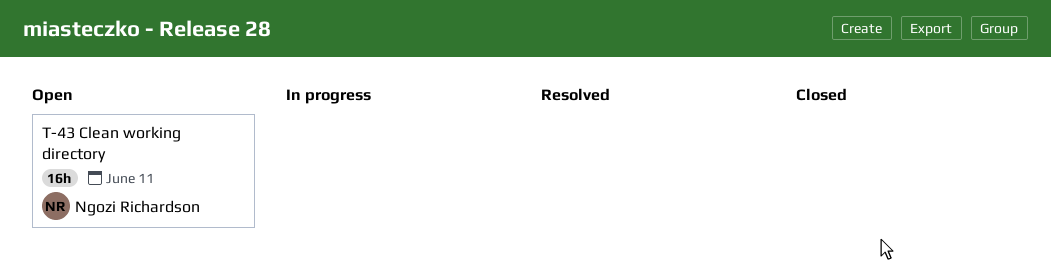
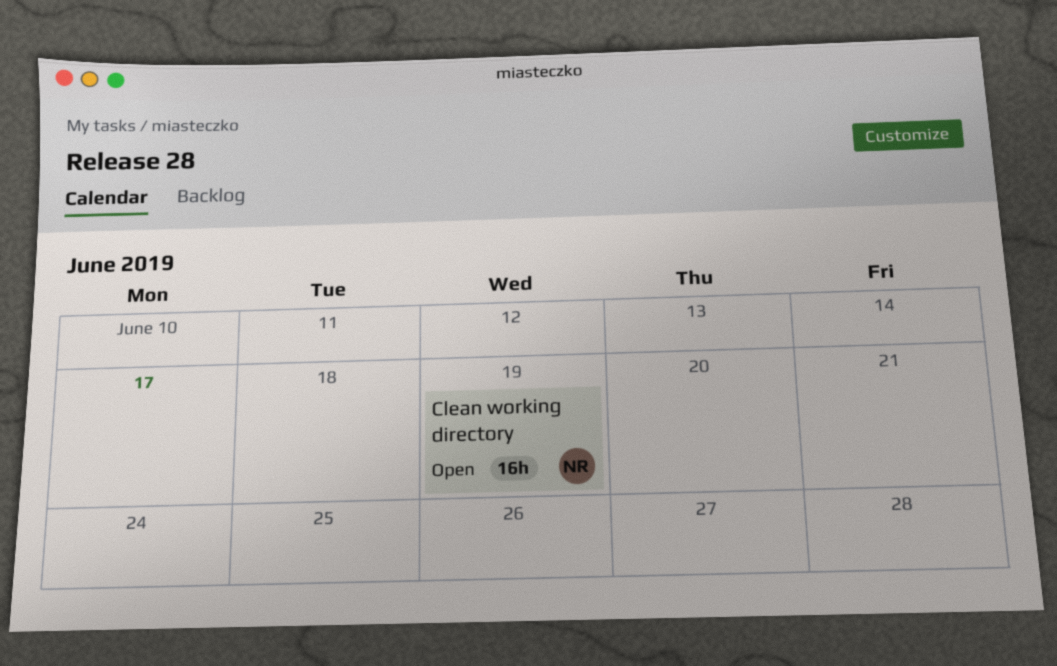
Clean working directory, due: Jun 11 -> Jun 19

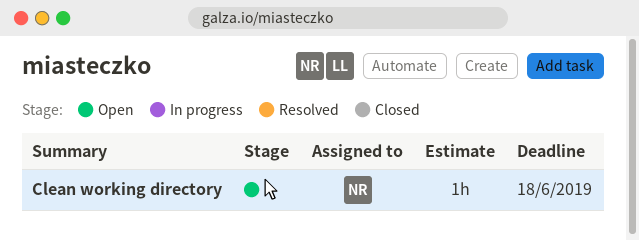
Clean working directory, estimate: 16h -> 1h
Clean working directory, due: Jun 19 -> Jun 18

